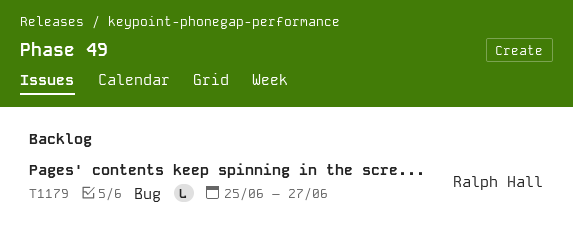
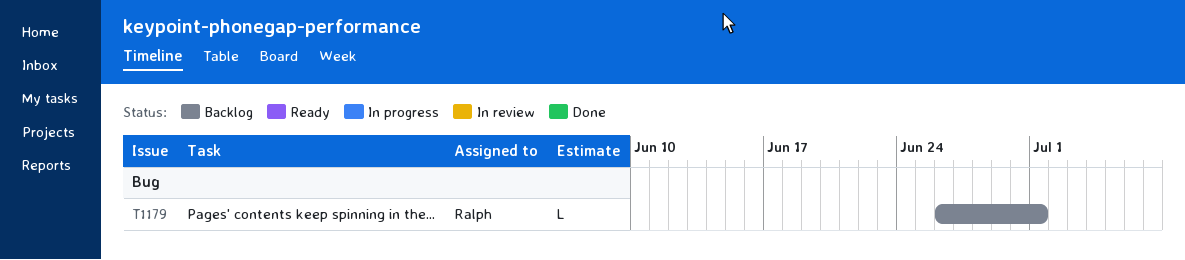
T1179, start: Jun 25 -> Jun 26
T1179, due: Jun 27 -> Jul 1

